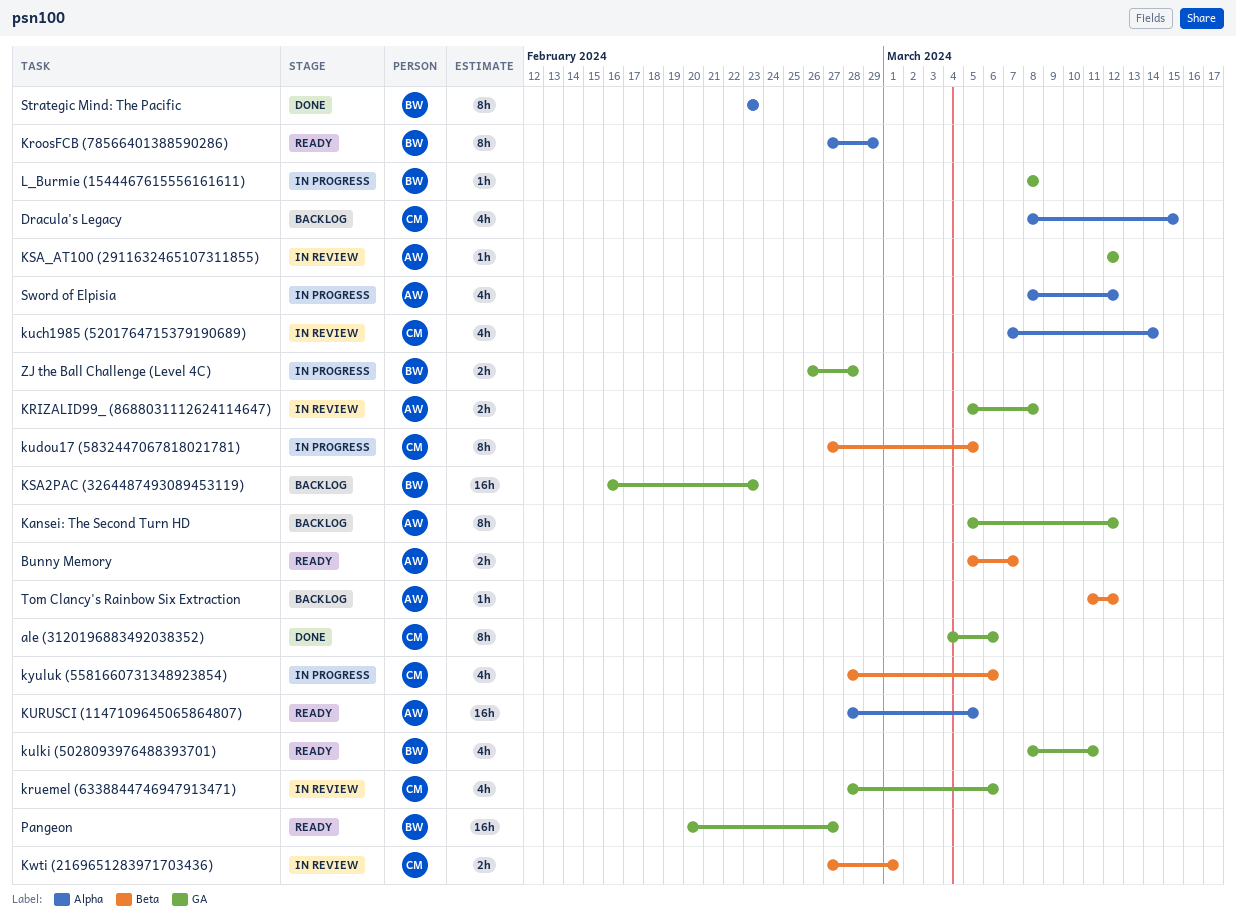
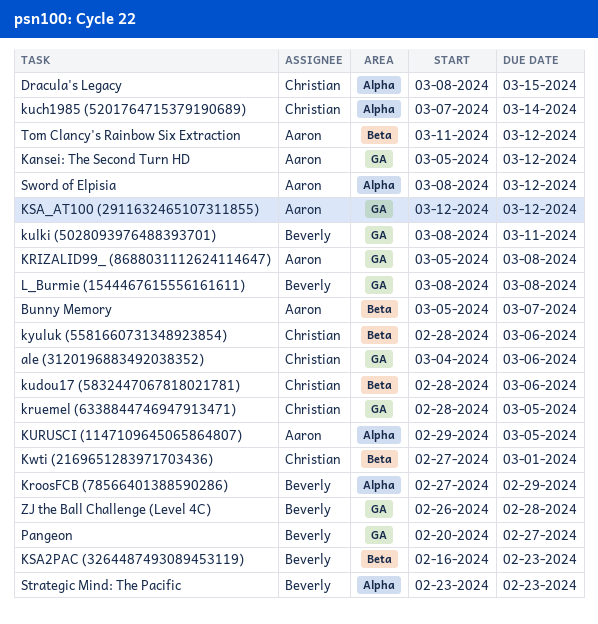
kruemel (6338844746947913471), due: Mar 6 -> Mar 5
KSA2PAC (3264487493089453119), label: GA -> Beta
kudou17 (5832447067818021781), start: Feb 27 -> Feb 28
kudou17 (5832447067818021781), due: Mar 5 -> Mar 6
KURUSCI (1147109645065864807), start: Feb 28 -> Feb 29

